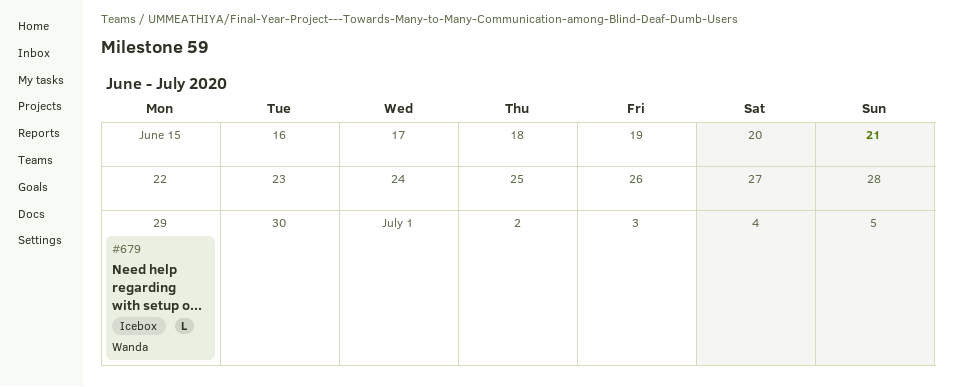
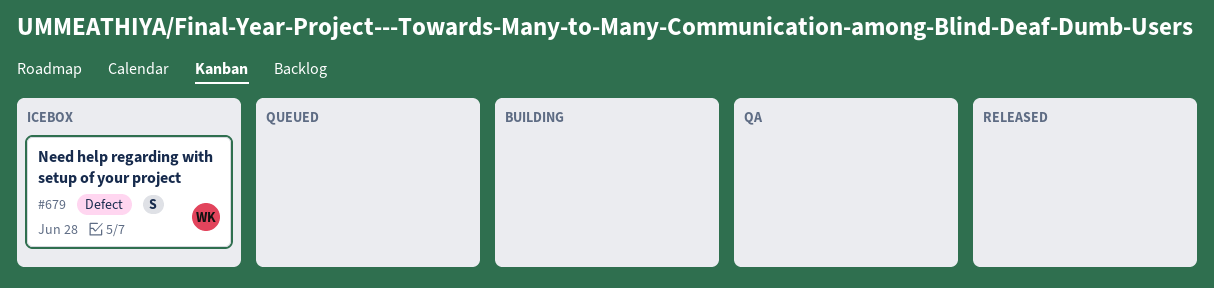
#679, estimate: L -> S
#679, due: Jun 29 -> Jun 28

